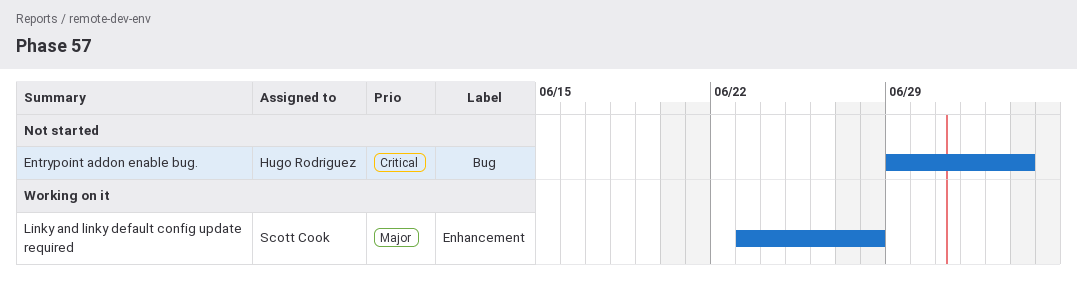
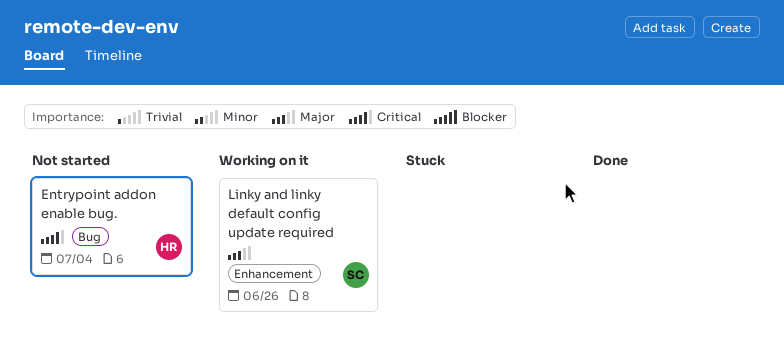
Linky and linky default config update required, due: Jun 28 -> Jun 26

